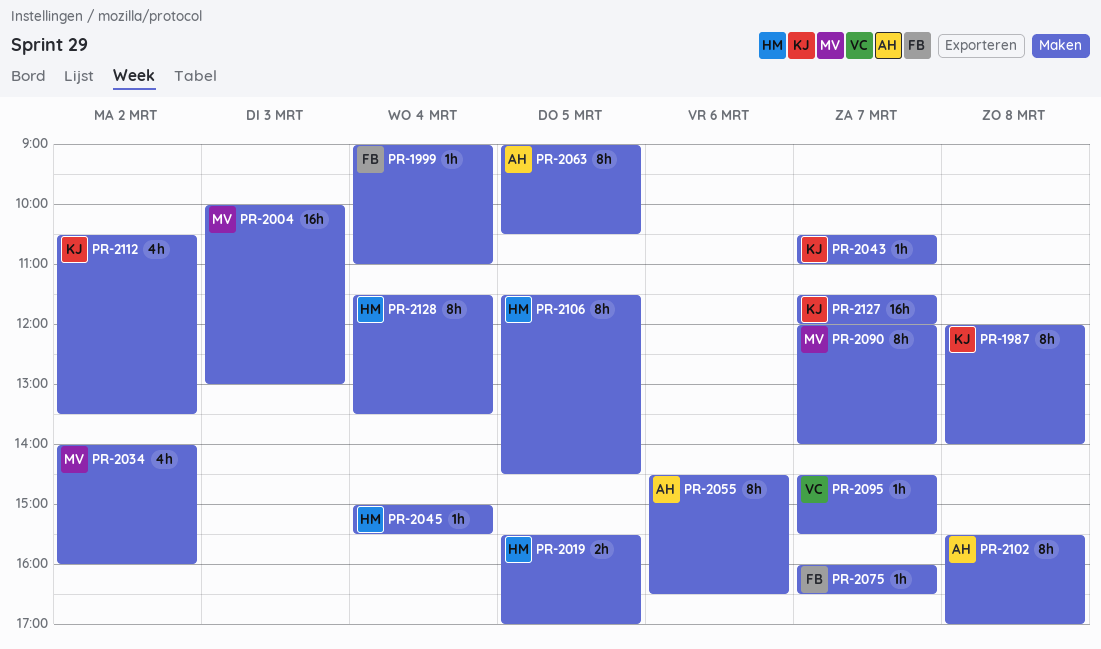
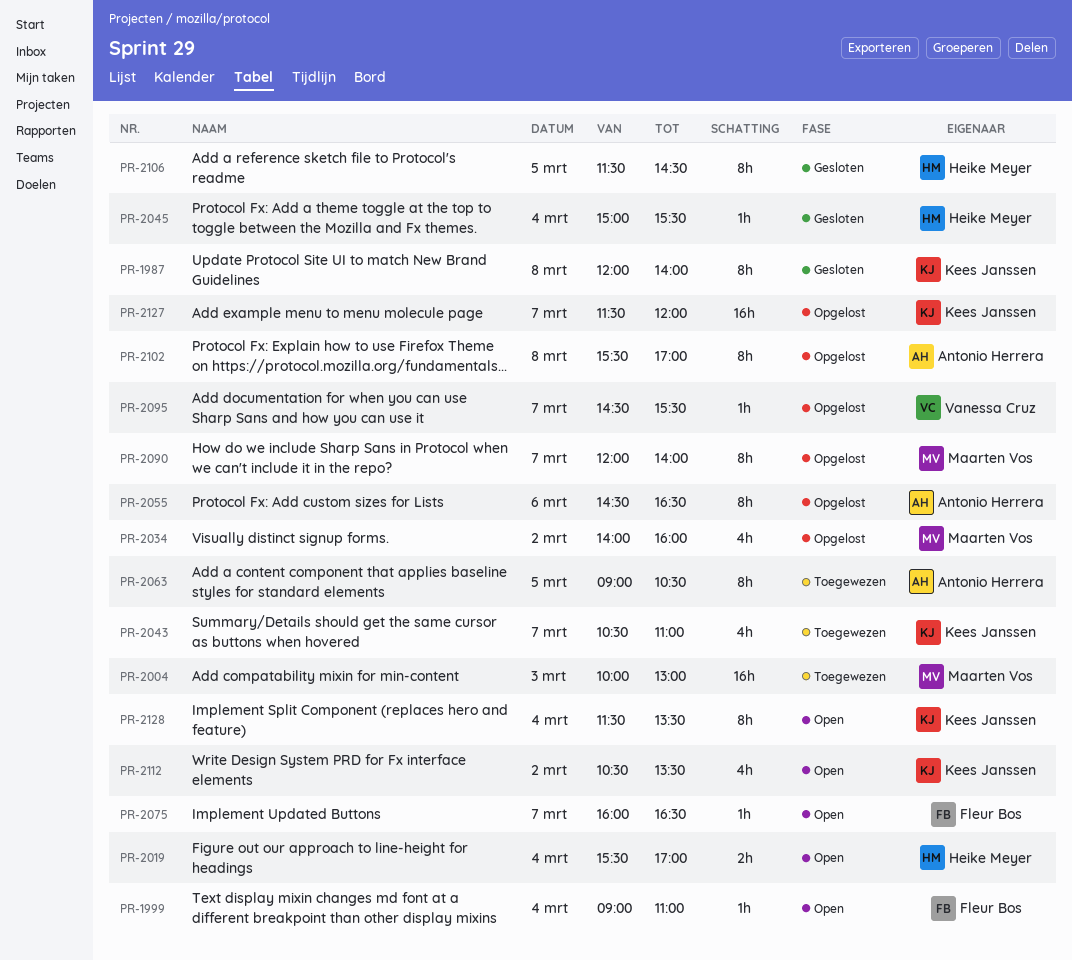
PR-2019, day: Mar 5 -> Mar 4
PR-2043, estimate: 1h -> 4h
PR-2128, owner: Heike Meyer -> Kees Janssen

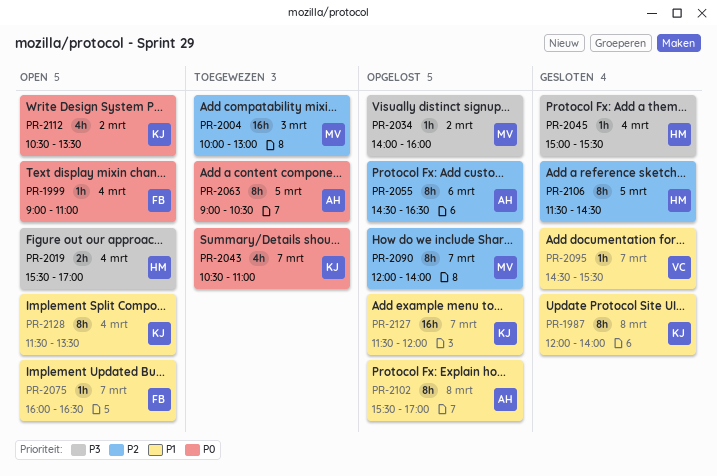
PR-2034, estimate: 4h -> 1h
PR-2095, status: Opgelost -> Gesloten

